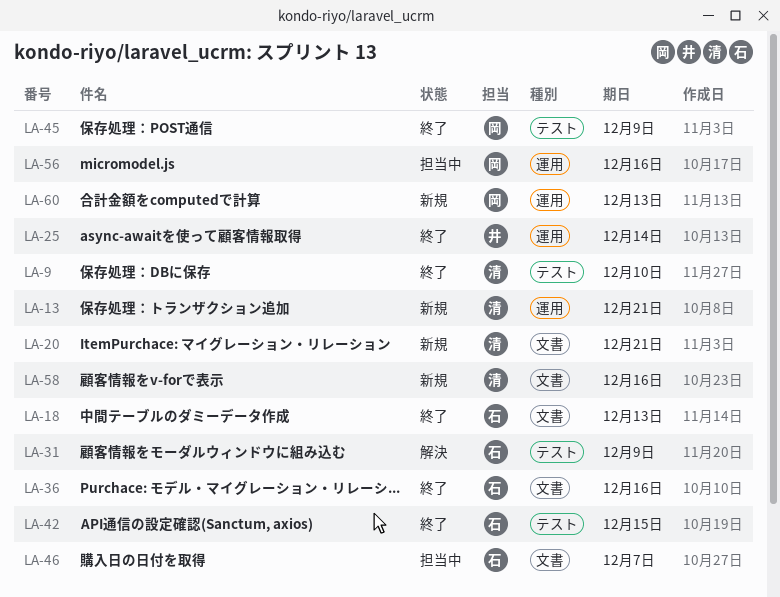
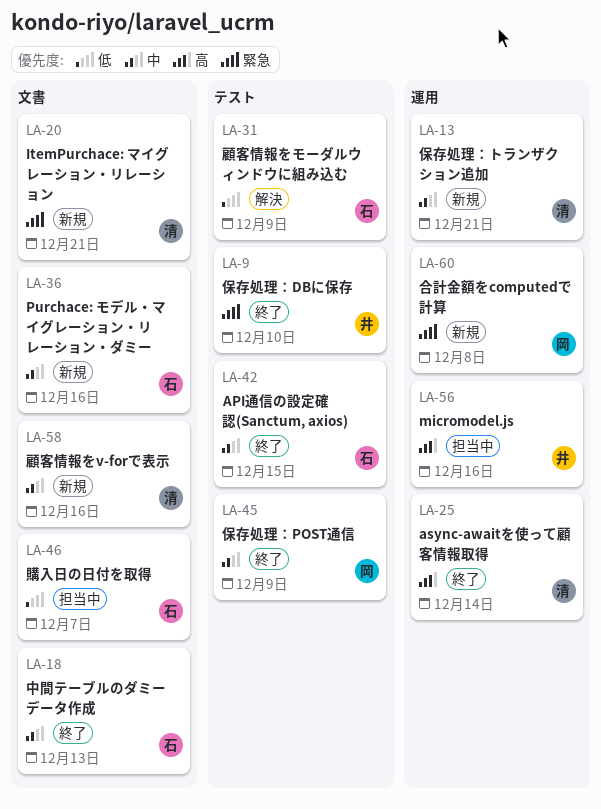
LA-9, owner: 清 -> 井
LA-25, owner: 井 -> 清
LA-36, status: 終了 -> 新規
LA-56, owner: 岡 -> 井
LA-60, due: Dec 13 -> Dec 8

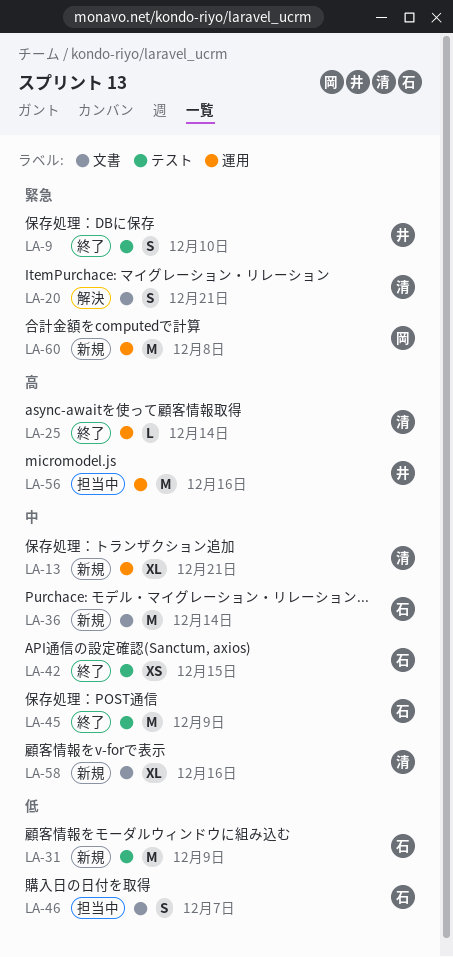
LA-18: present -> none
LA-20, status: 新規 -> 解決
LA-31, status: 解決 -> 新規
LA-36, due: Dec 16 -> Dec 14
LA-45, owner: 岡 -> 石

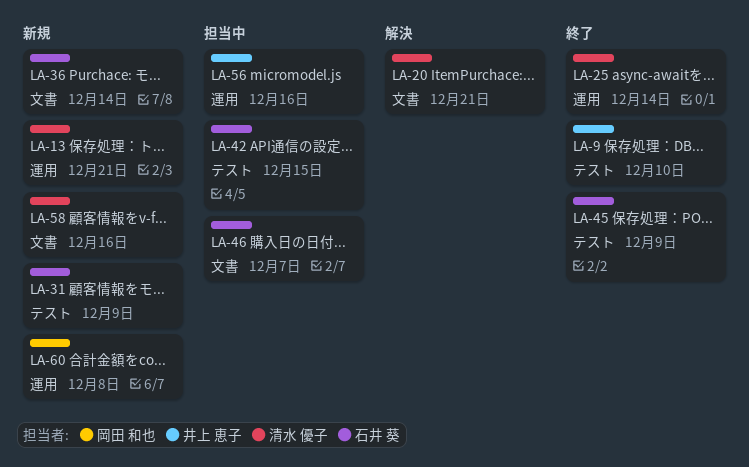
LA-42, status: 終了 -> 担当中

